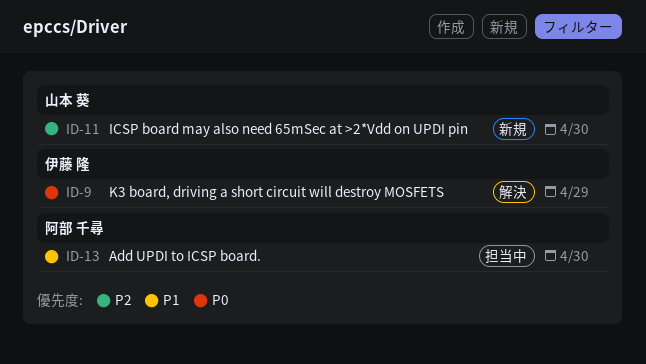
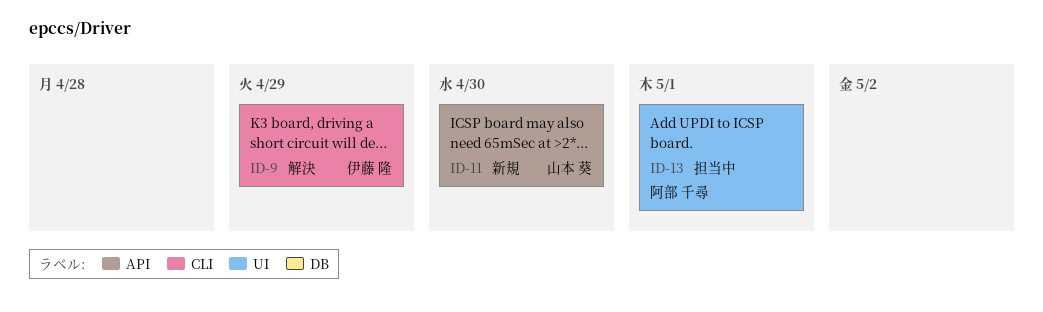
ID-13, due: Apr 30 -> May 1

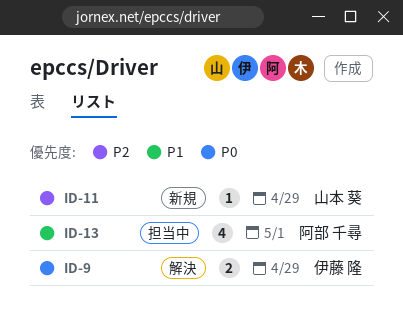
ID-11, due: Apr 30 -> Apr 29

